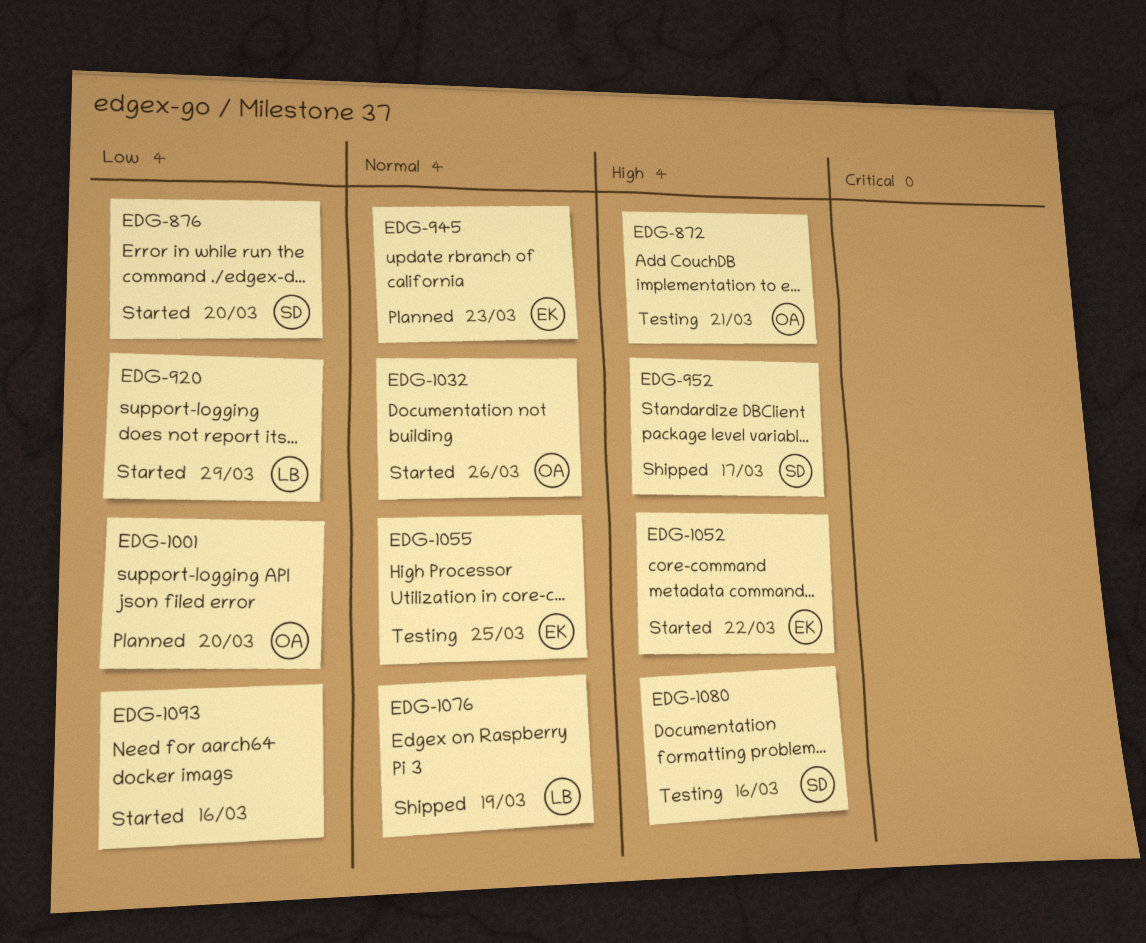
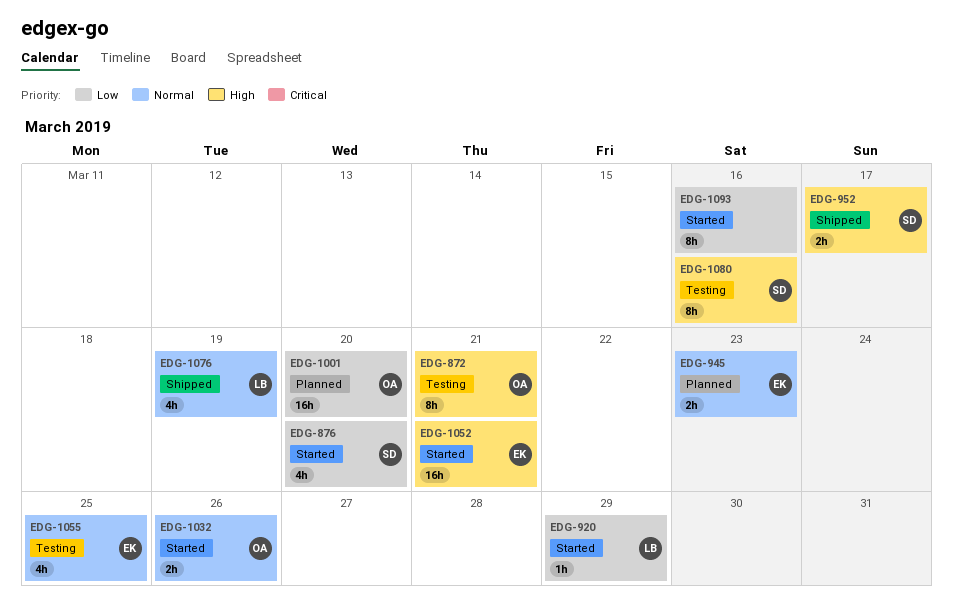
EDG-1052, due: Mar 22 -> Mar 21

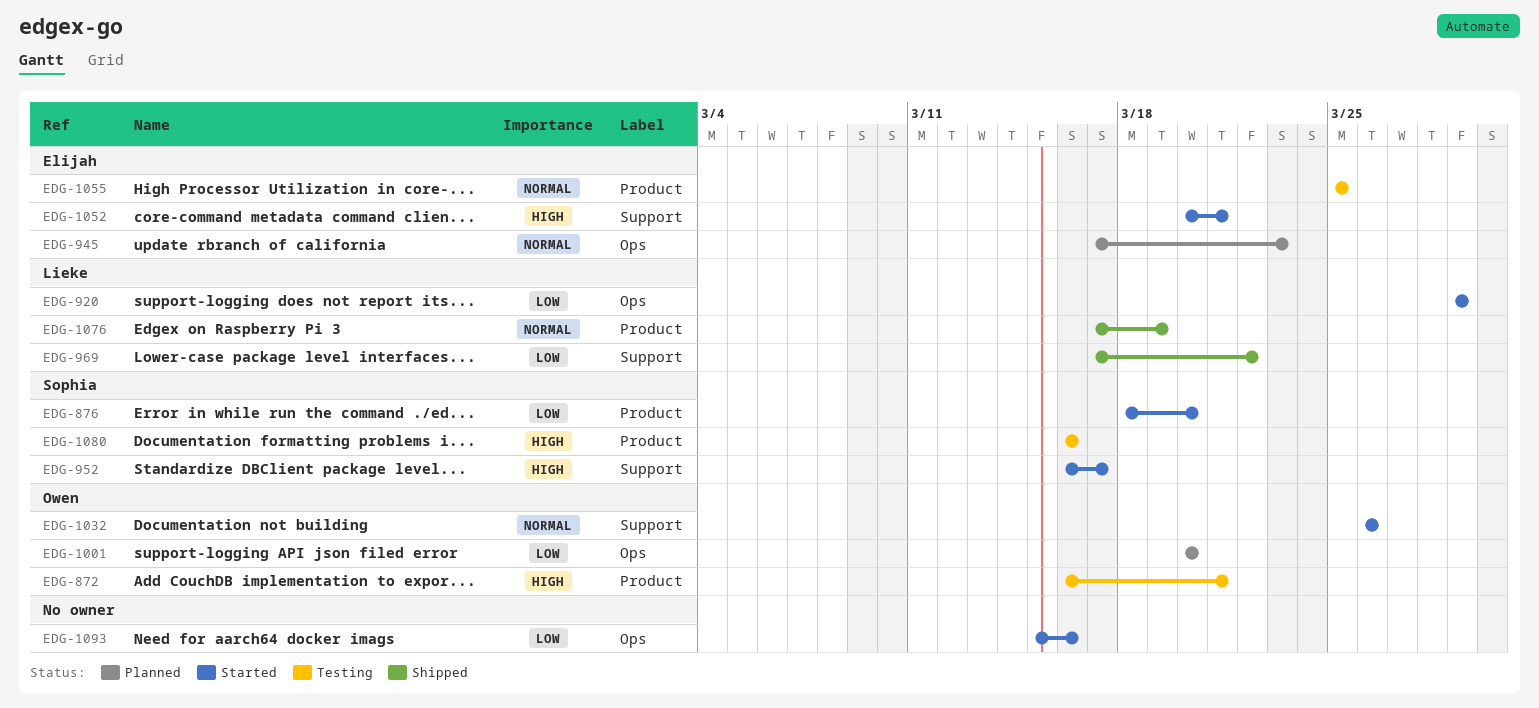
EDG-952, status: Shipped -> Started
EDG-969: none -> present

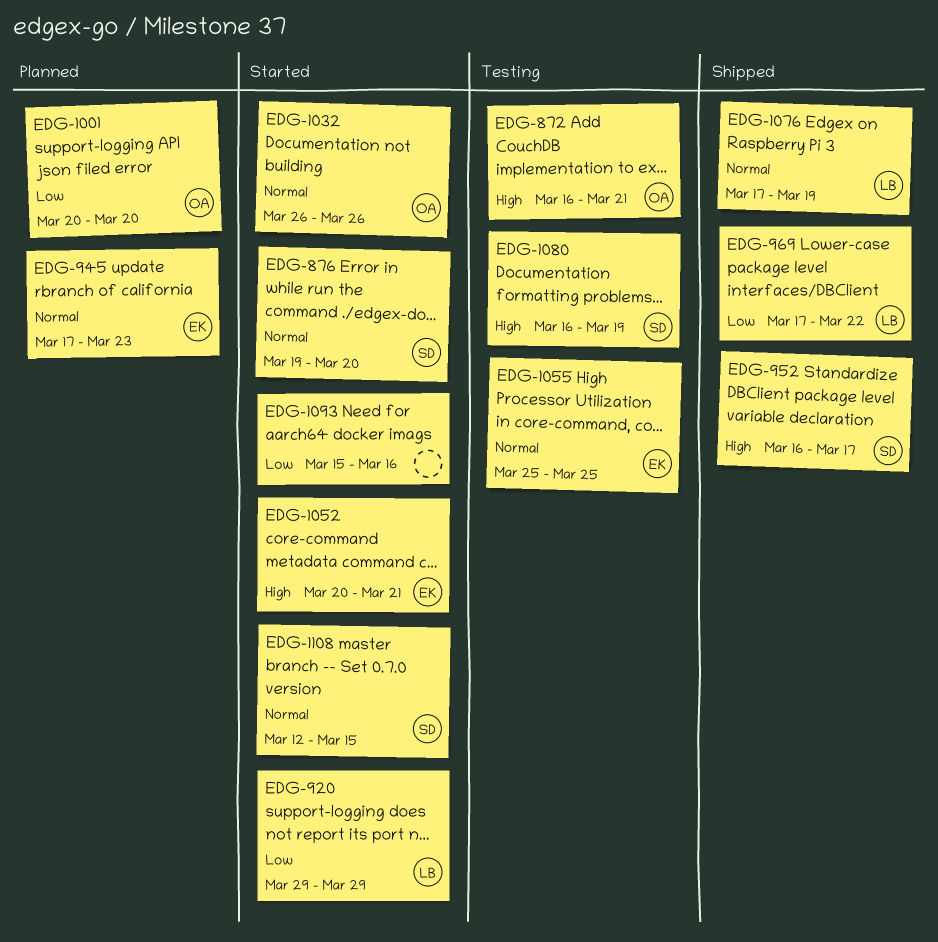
EDG-876, priority: Low -> Normal
EDG-876, start: Mar 18 -> Mar 19
EDG-952, status: Started -> Shipped
EDG-1080, due: Mar 16 -> Mar 19
EDG-1108: none -> present

